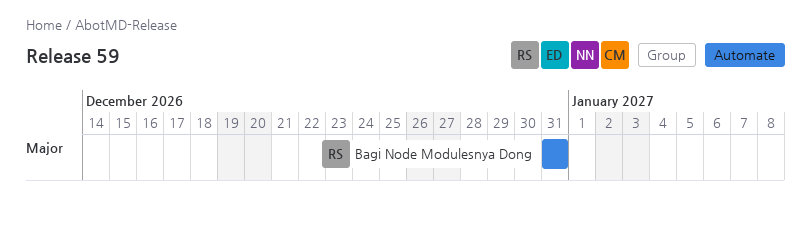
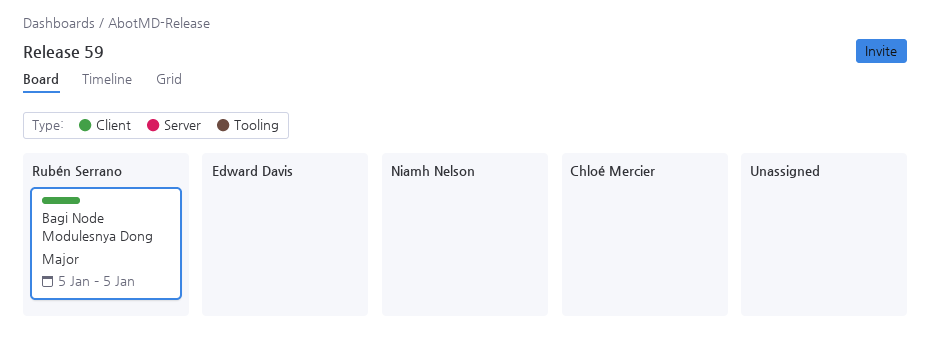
Bagi Node Modulesnya Dong, start: Dec 31 -> Jan 5
Bagi Node Modulesnya Dong, due: Dec 31 -> Jan 5

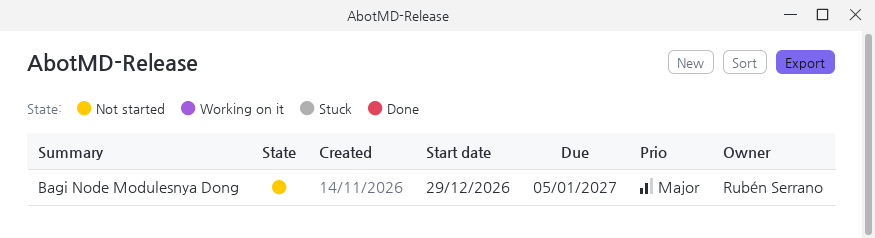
Bagi Node Modulesnya Dong, start: Jan 5 -> Dec 29

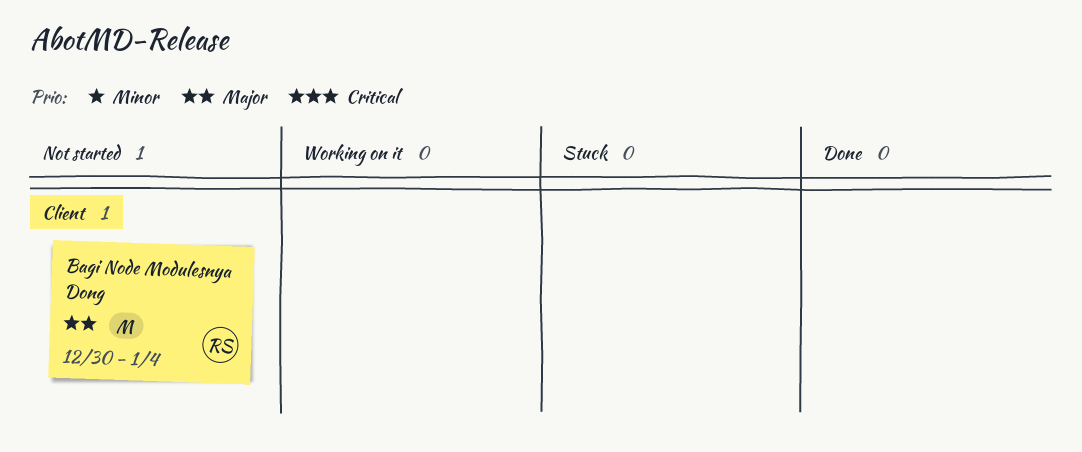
Bagi Node Modulesnya Dong, start: Dec 29 -> Dec 30
Bagi Node Modulesnya Dong, due: Jan 5 -> Jan 4

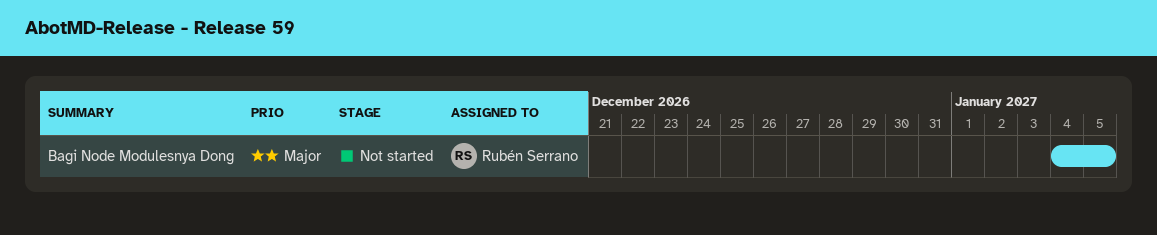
Bagi Node Modulesnya Dong, start: Dec 30 -> Jan 4
Bagi Node Modulesnya Dong, due: Jan 4 -> Jan 5

